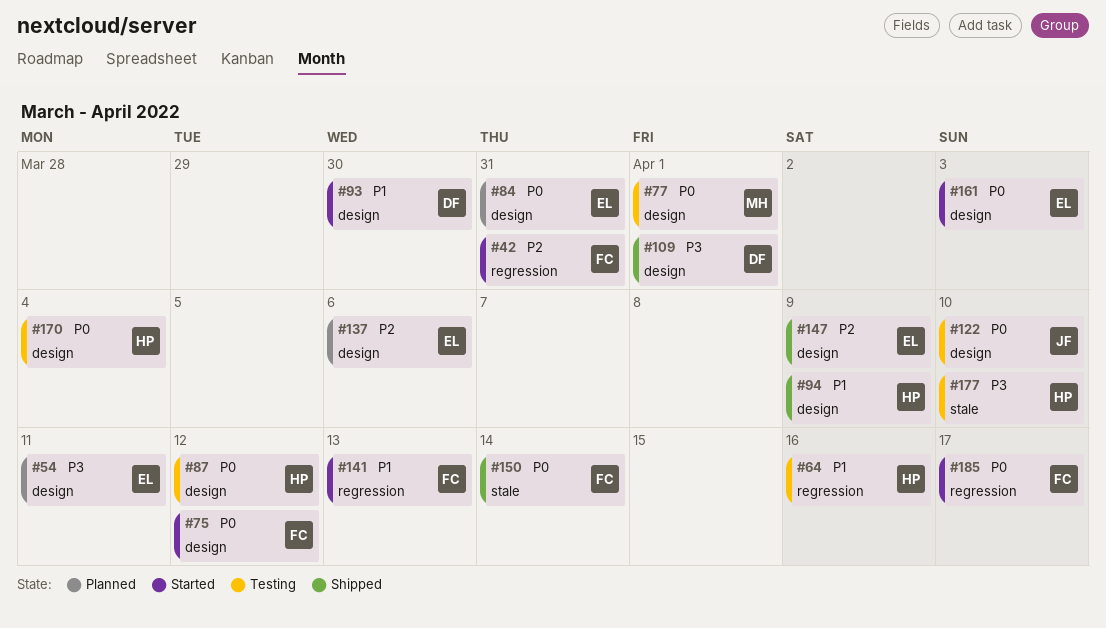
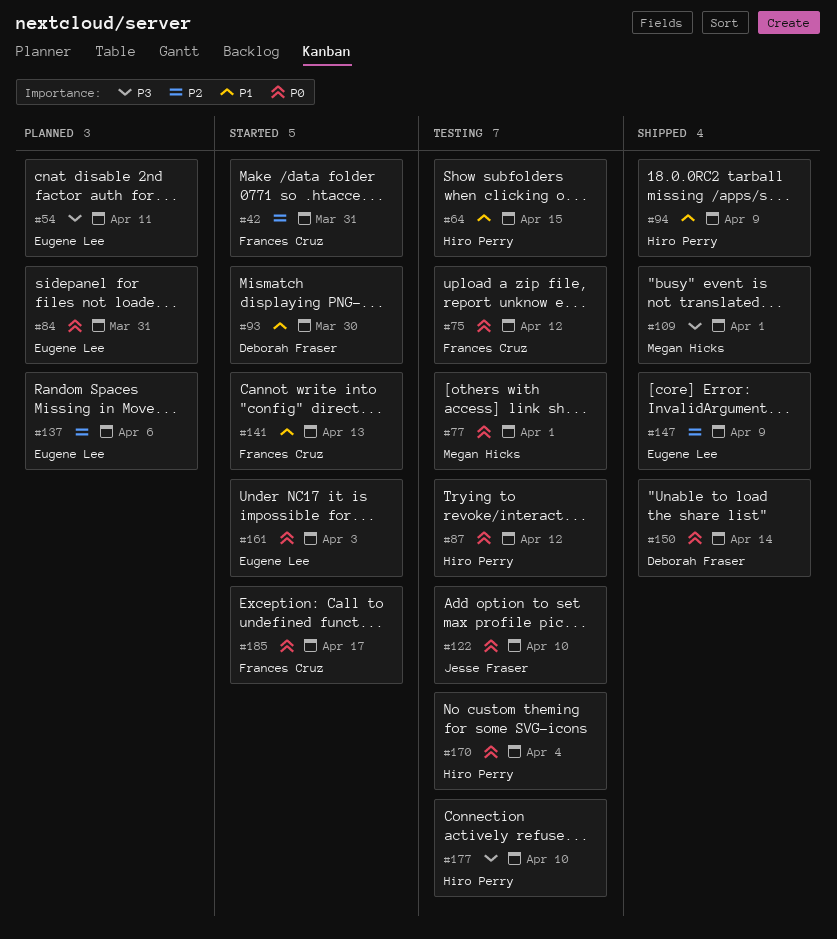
#64, due: Apr 16 -> Apr 15
#75, status: Started -> Testing
#109, owner: Deborah Fraser -> Megan Hicks
#150, owner: Frances Cruz -> Deborah Fraser

